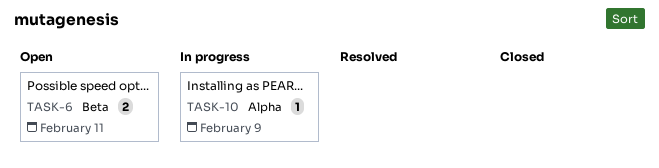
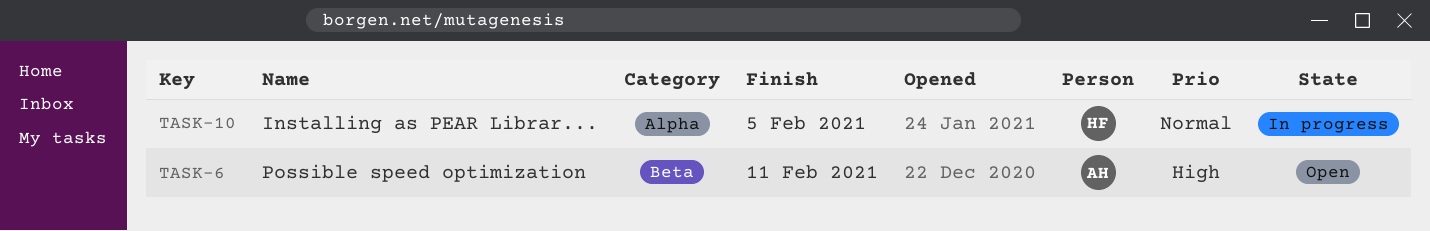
TASK-10, due: Feb 9 -> Feb 5

